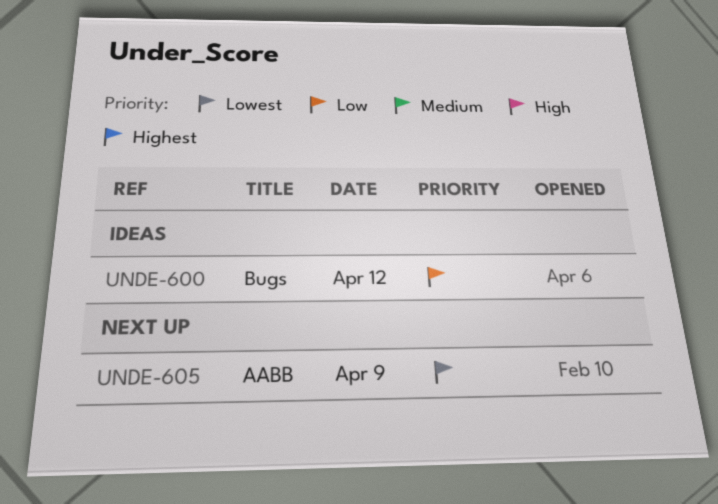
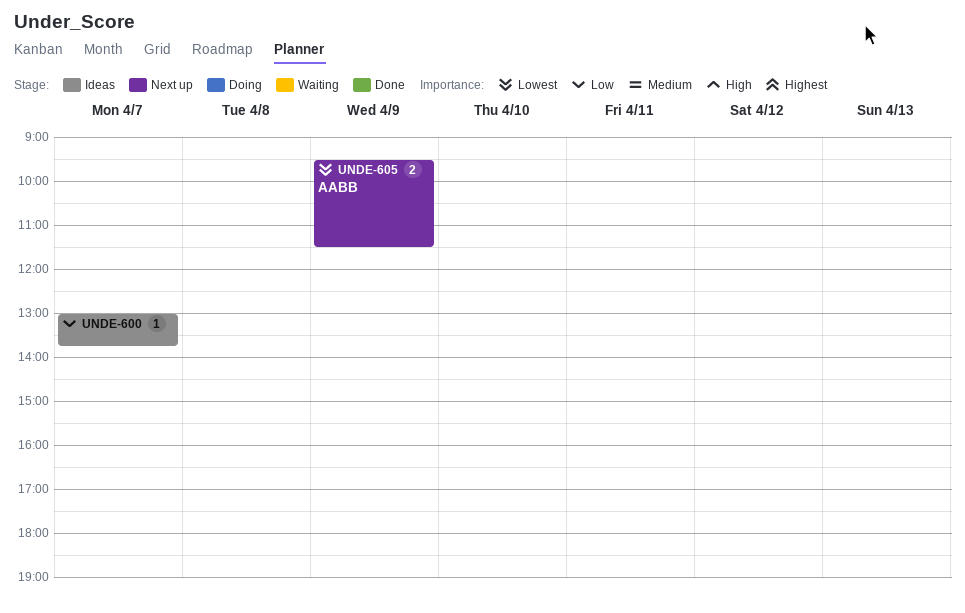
UNDE-600, day: Apr 12 -> Apr 7

